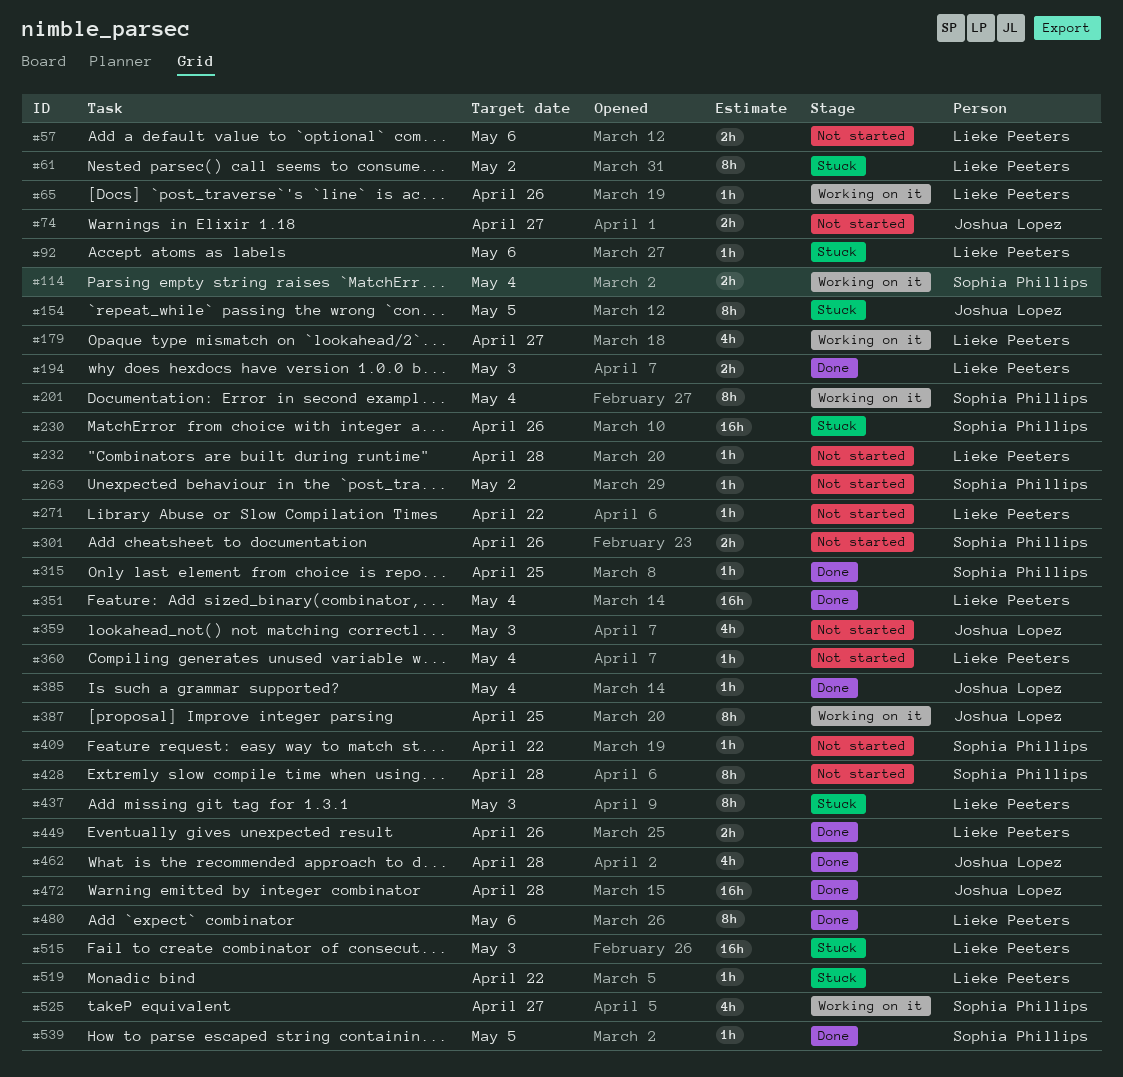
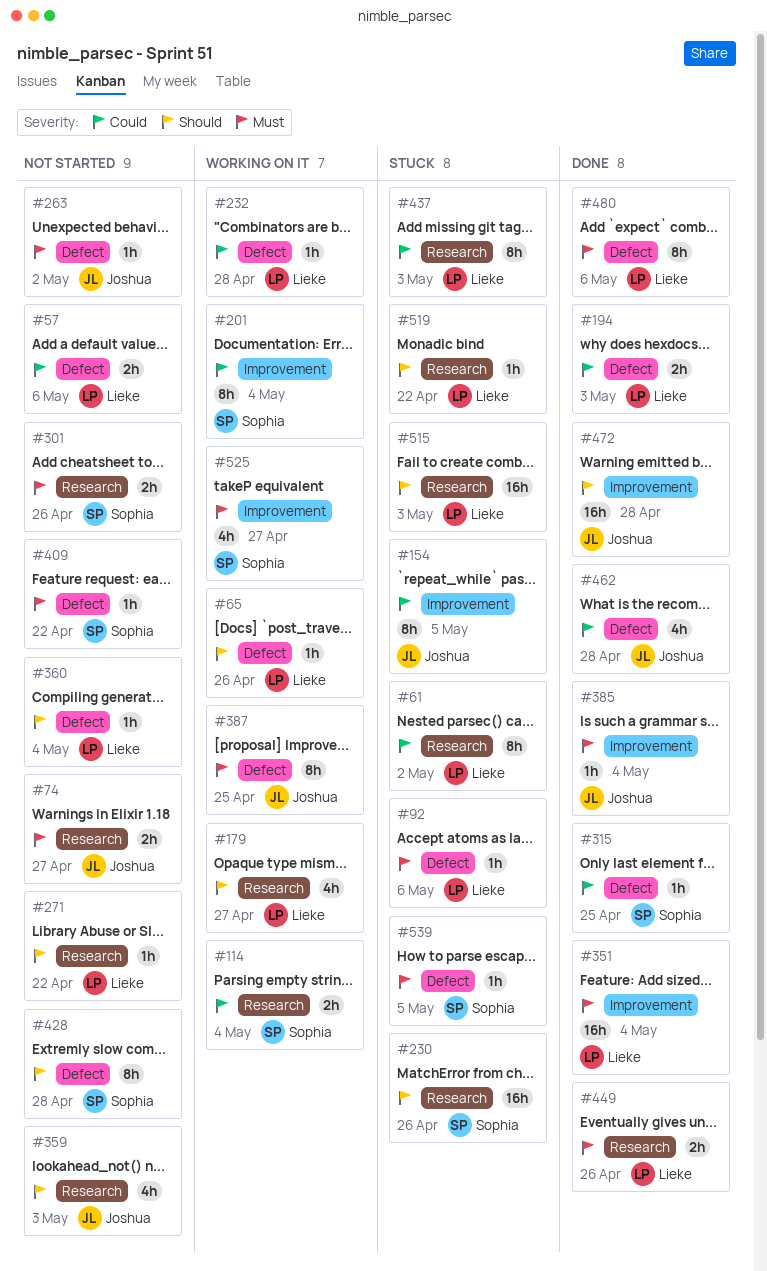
#232, status: Not started -> Working on it
#263, owner: Sophia Phillips -> Joshua Lopez
#539, status: Done -> Stuck

